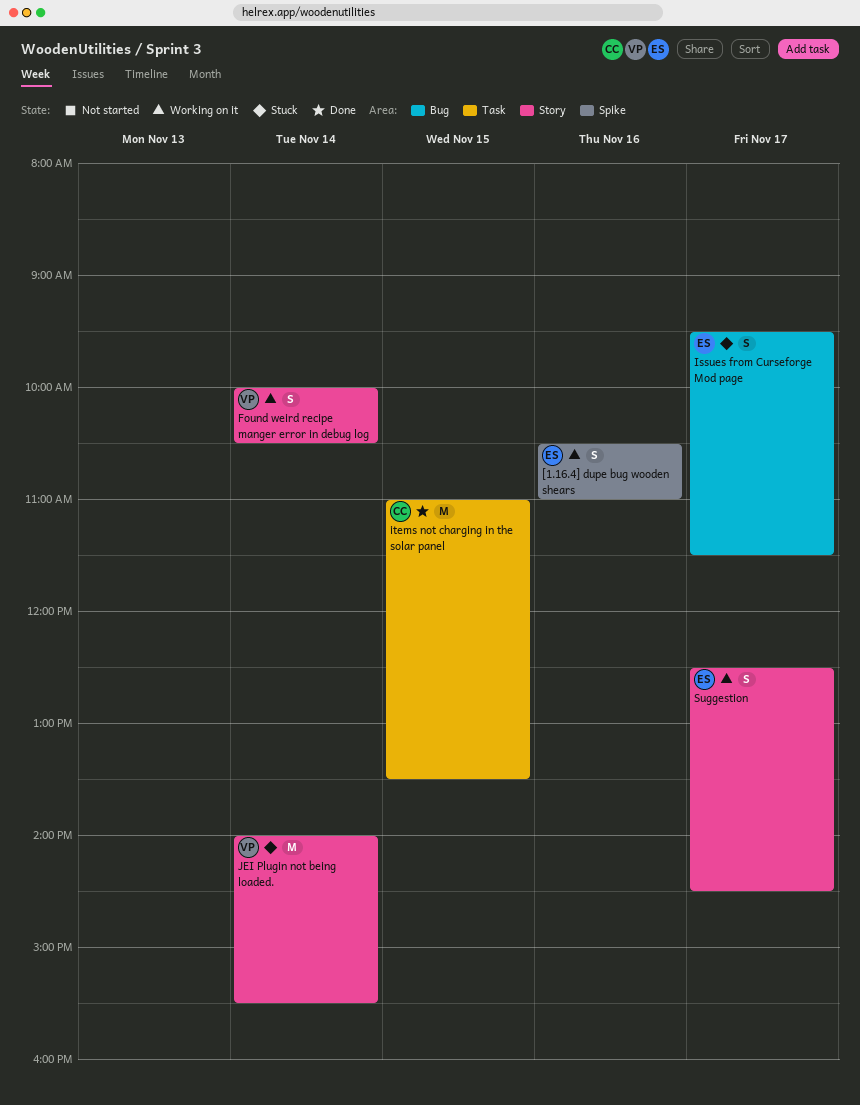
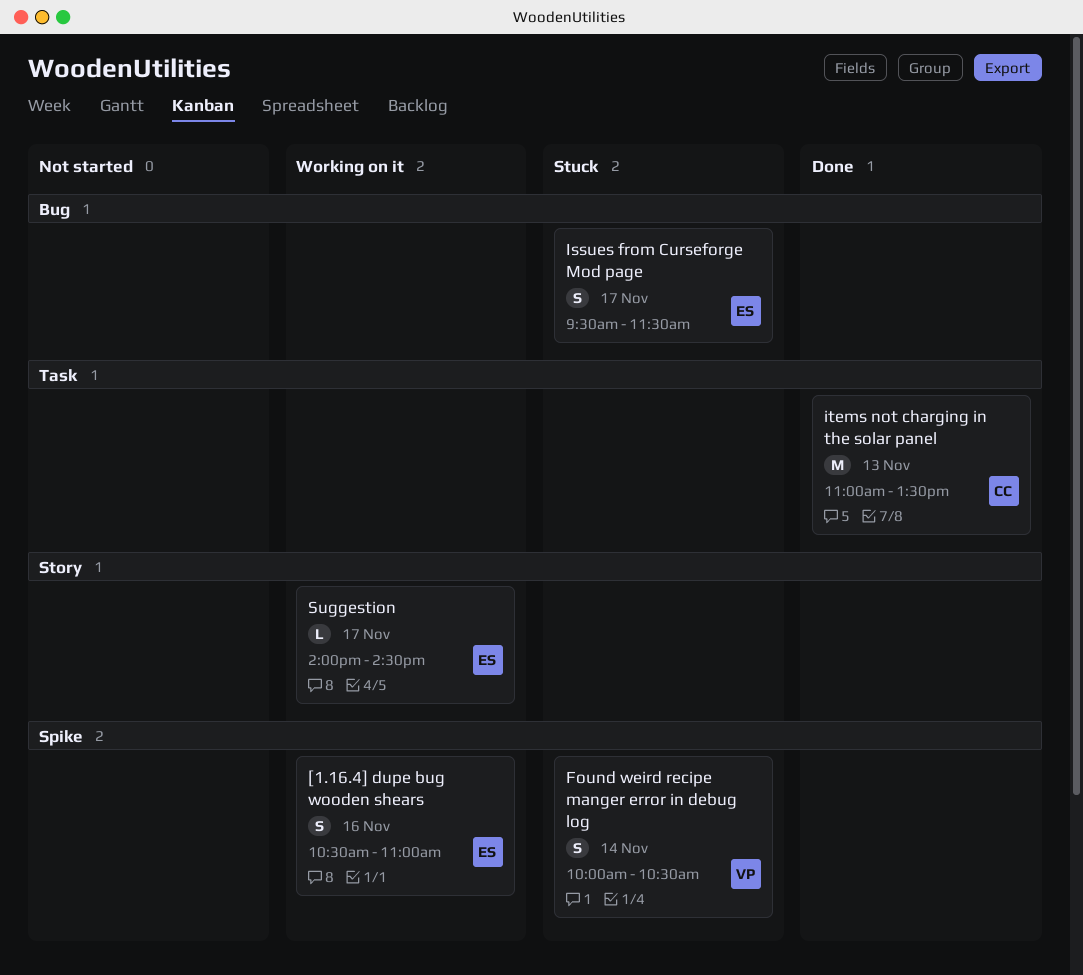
Found weird recipe manger error in debug log, status: Working on it -> Stuck
Found weird recipe manger error in debug log, label: Story -> Spike
items not charging in the solar panel, day: Nov 15 -> Nov 13
JEI Plugin not being loaded.: present -> none
Suggestion, estimate: S -> L
Suggestion, begins: 12:30 -> 14:00

